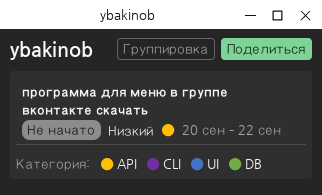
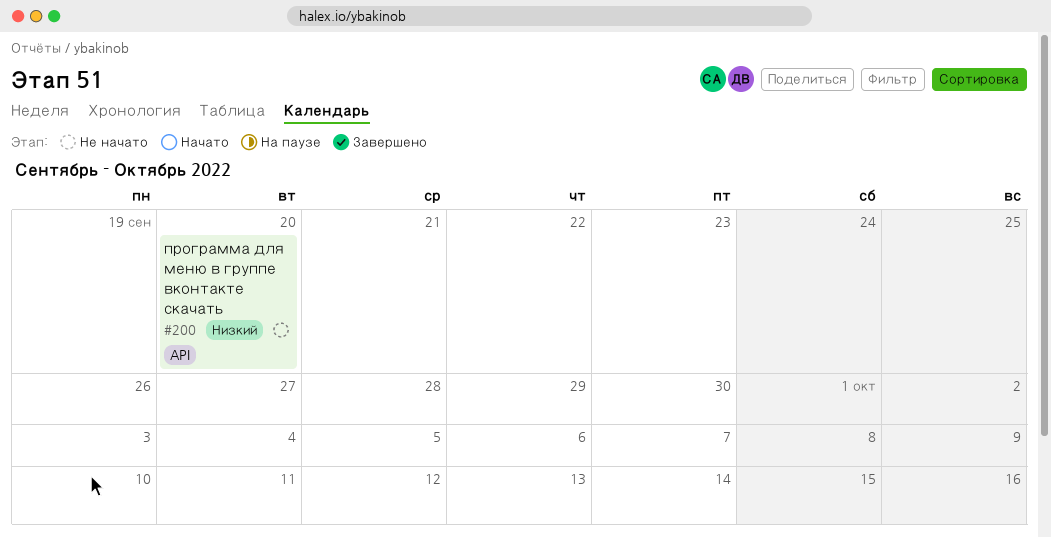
программа для меню в группе вконтакте скачать, due: Sep 22 -> Sep 20

